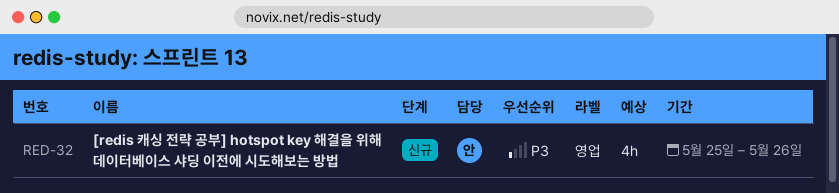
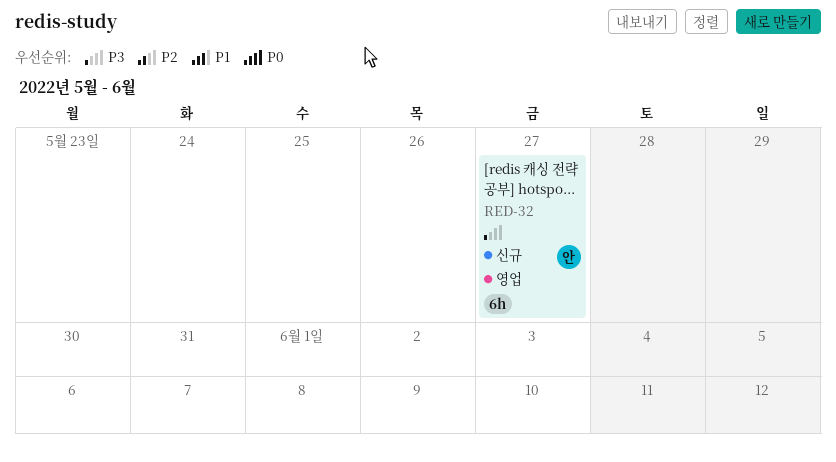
RED-32, estimate: 4h -> 6h
RED-32, due: May 26 -> May 27

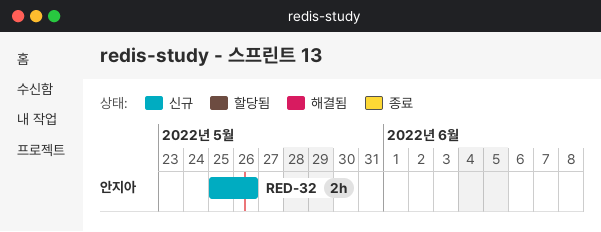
RED-32, estimate: 6h -> 2h
RED-32, due: May 27 -> May 26

